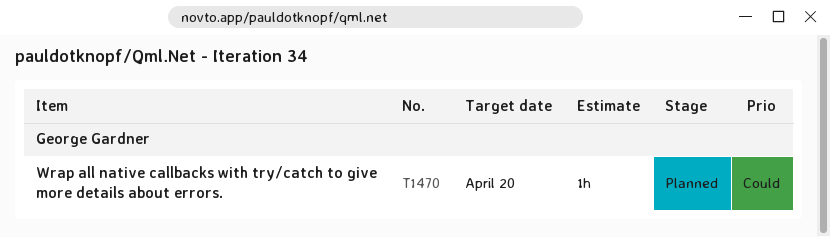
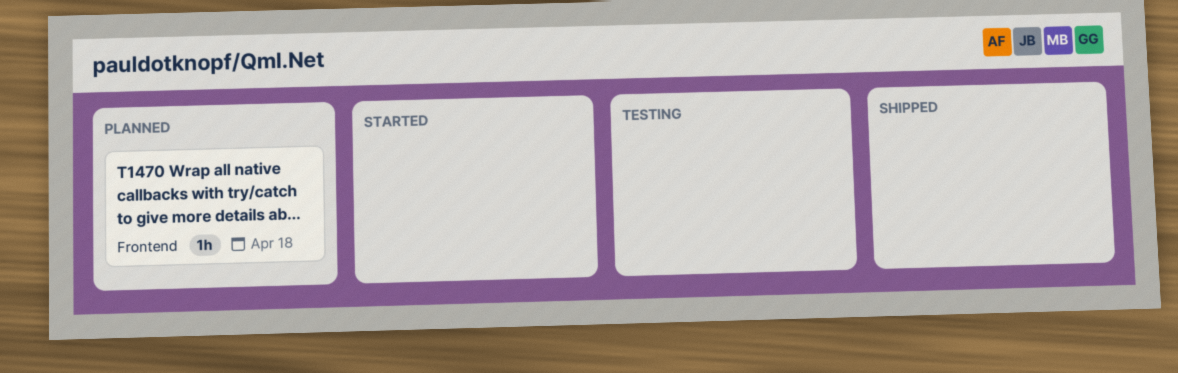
T1470, due: Apr 20 -> Apr 18

